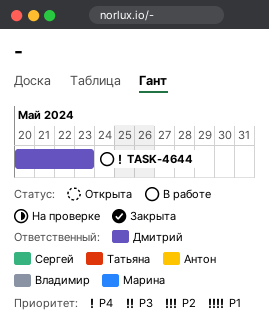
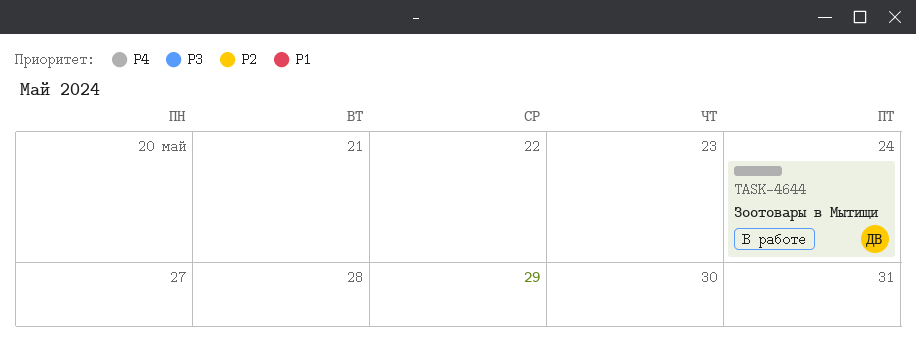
TASK-4644, due: May 23 -> May 24

